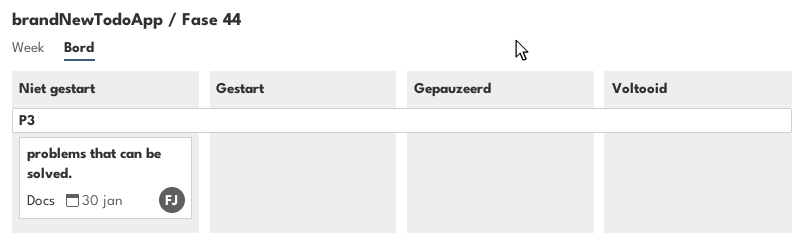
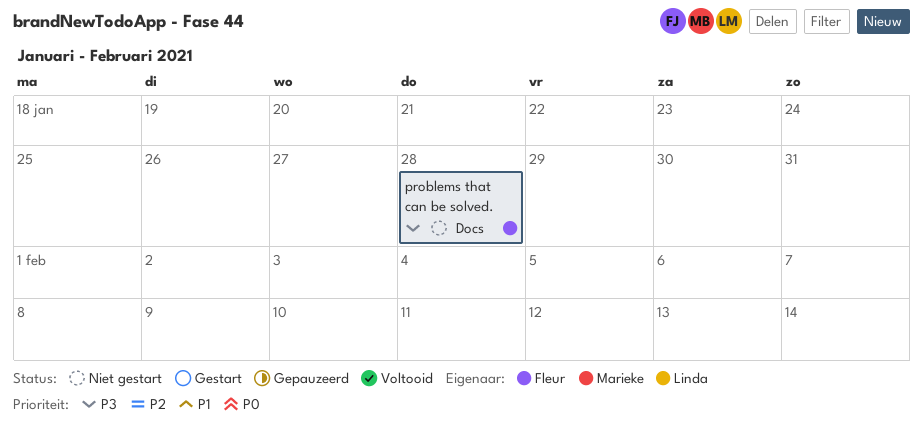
problems that can be solved., due: Jan 30 -> Jan 28

